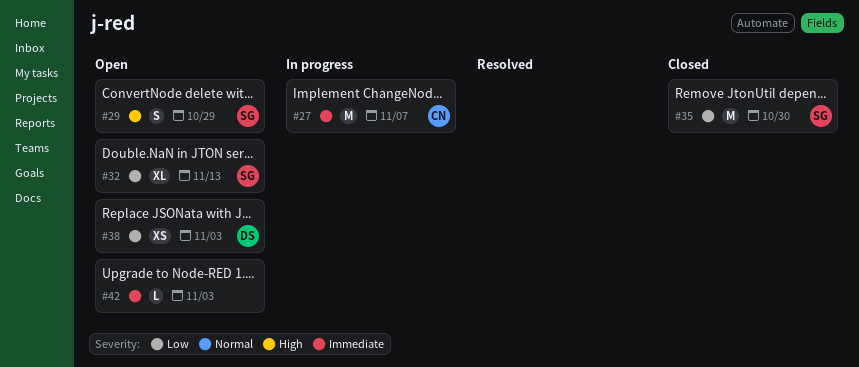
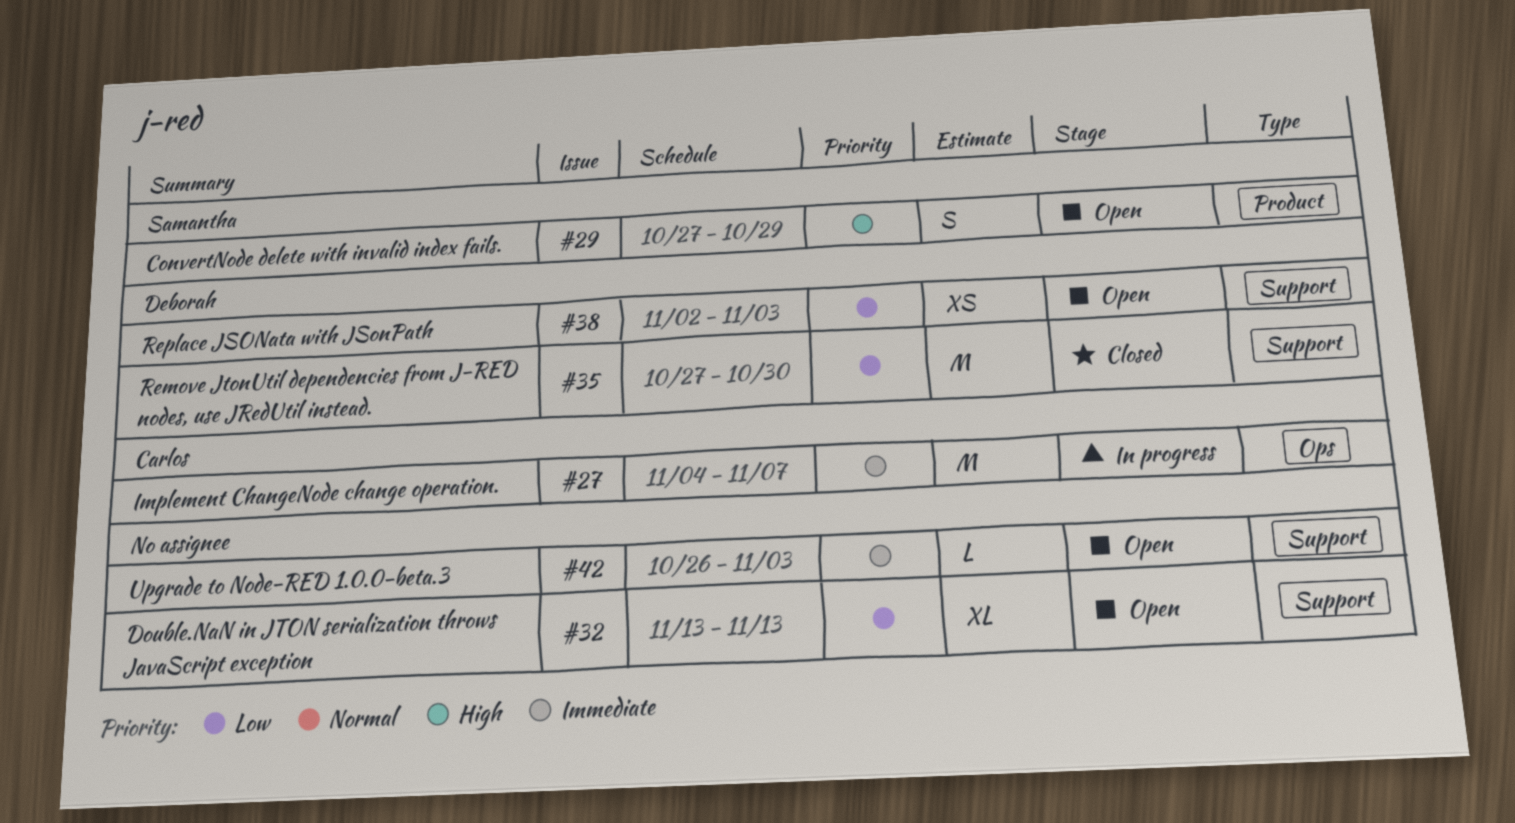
#32, owner: Samantha -> none
#35, owner: Samantha -> Deborah

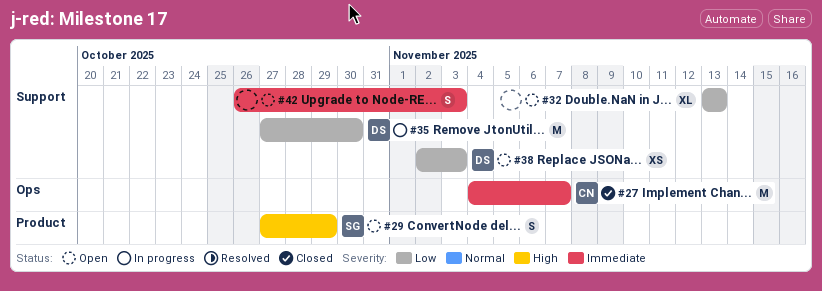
#27, status: In progress -> Closed
#35, status: Closed -> In progress
#42, estimate: L -> S

